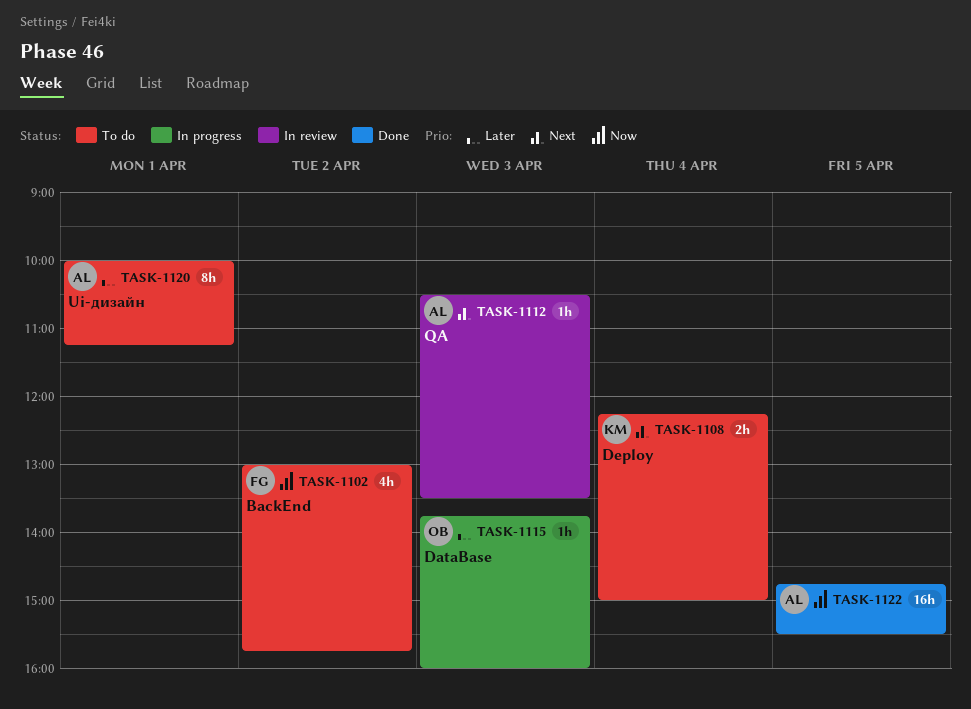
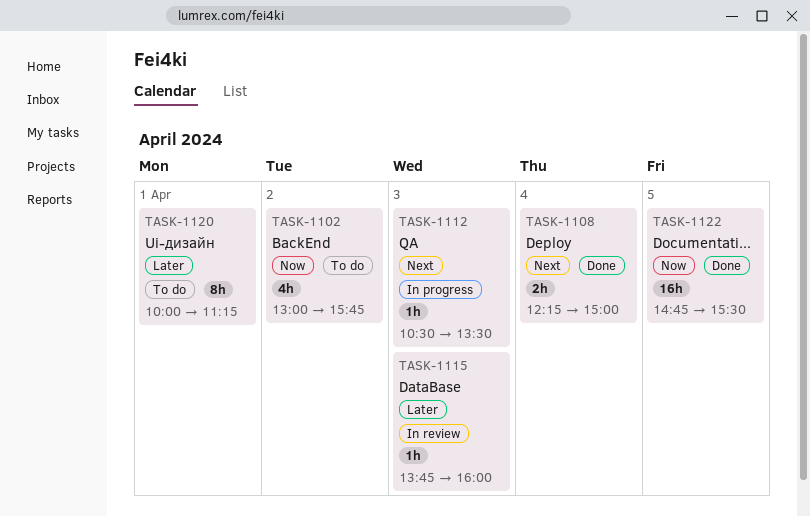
TASK-1108, status: To do -> Done
TASK-1112, status: In review -> In progress
TASK-1115, status: In progress -> In review

